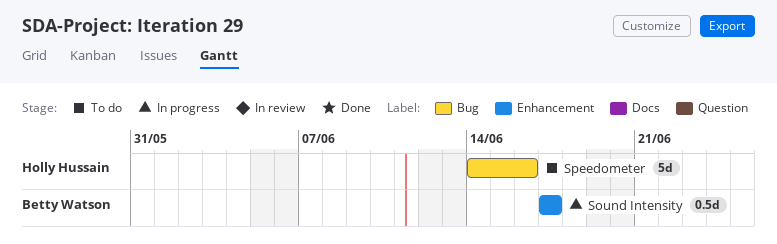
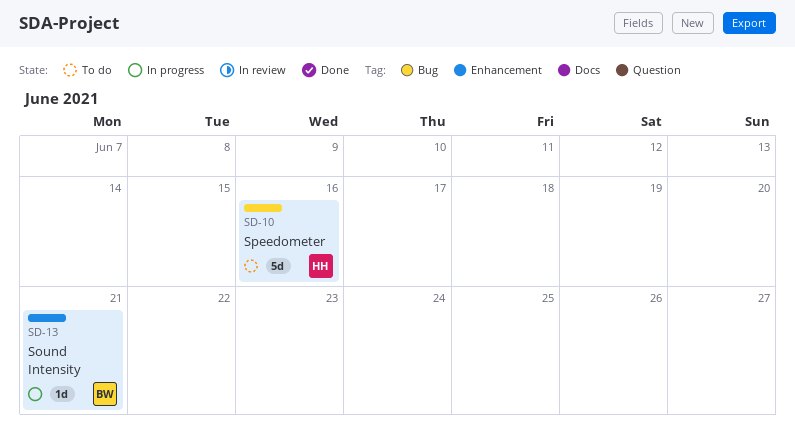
Sound Intensity, estimate: 0.5d -> 1d
Sound Intensity, due: Jun 17 -> Jun 21

